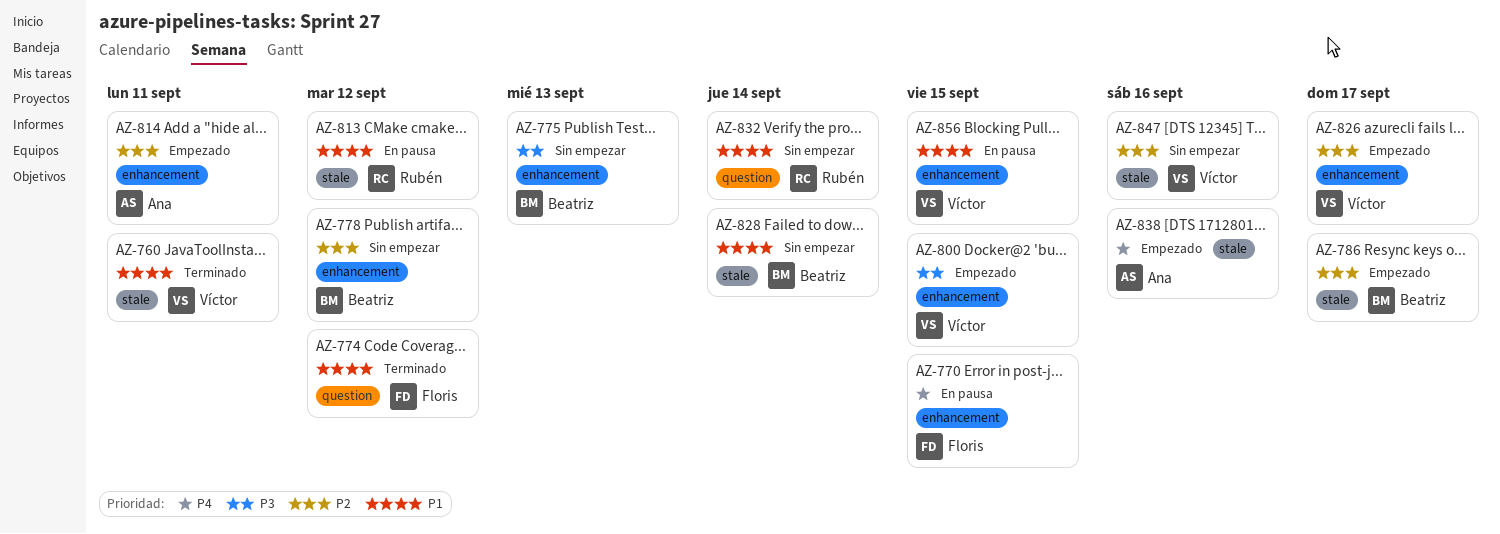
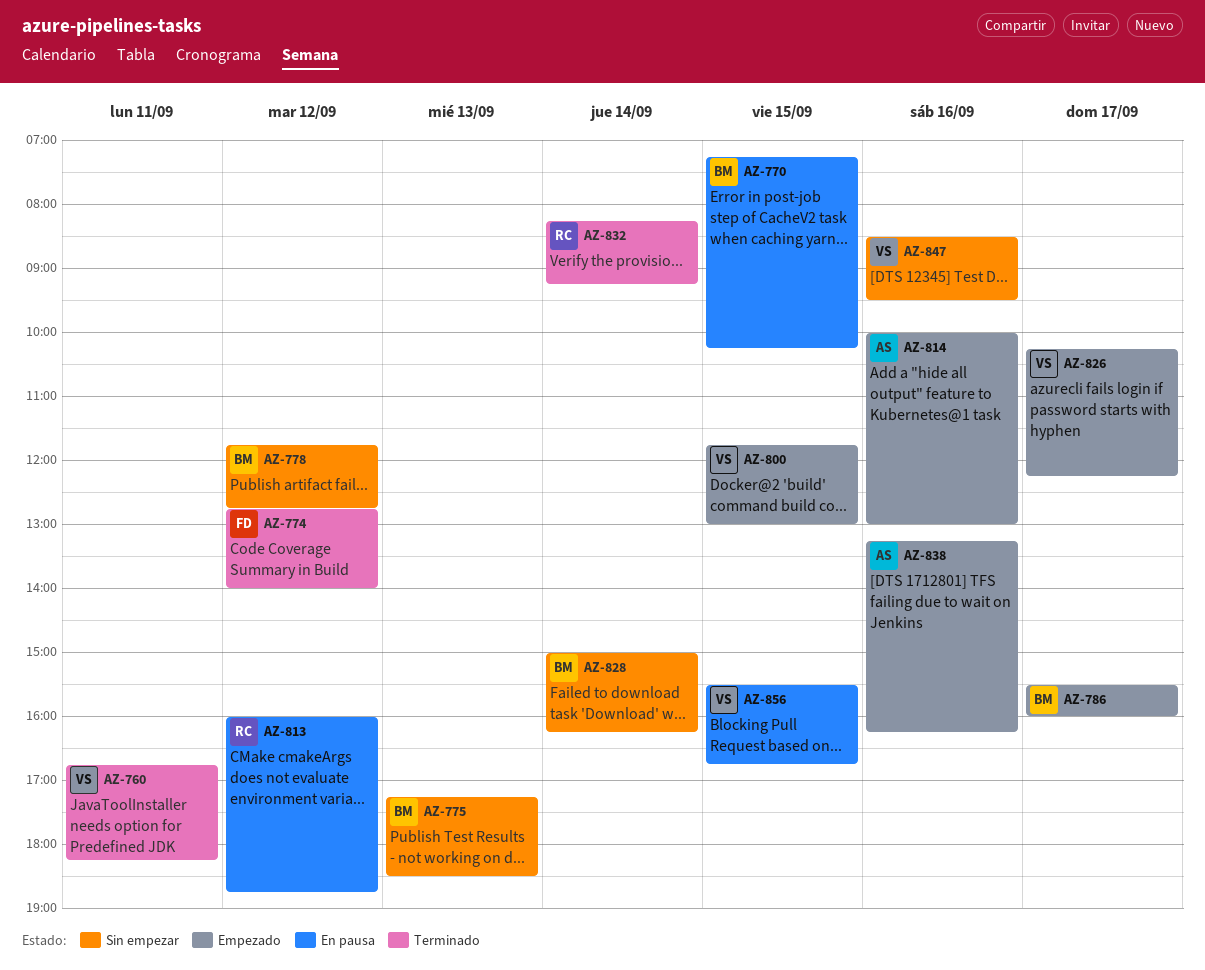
AZ-770, owner: Floris -> Beatriz
AZ-814, day: Sep 11 -> Sep 16
AZ-832, status: Sin empezar -> Terminado

